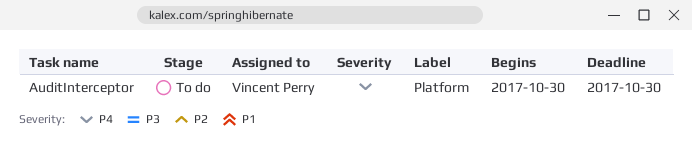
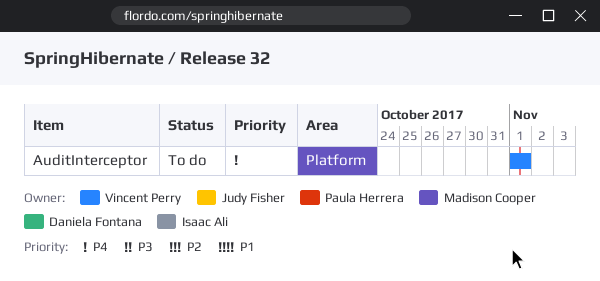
AuditInterceptor, start: Oct 30 -> Nov 1
AuditInterceptor, due: Oct 30 -> Nov 1

